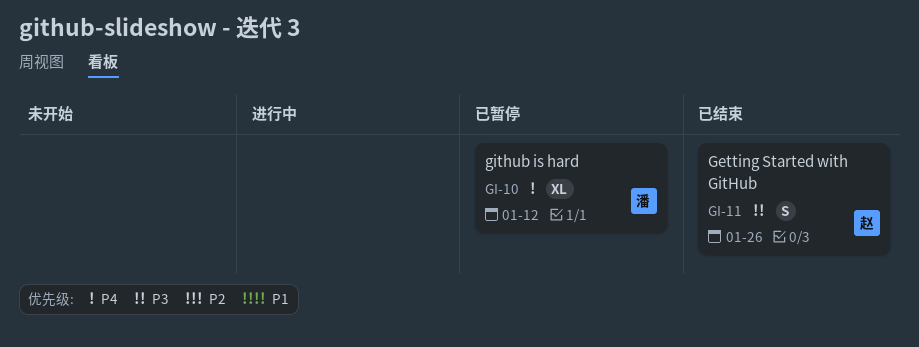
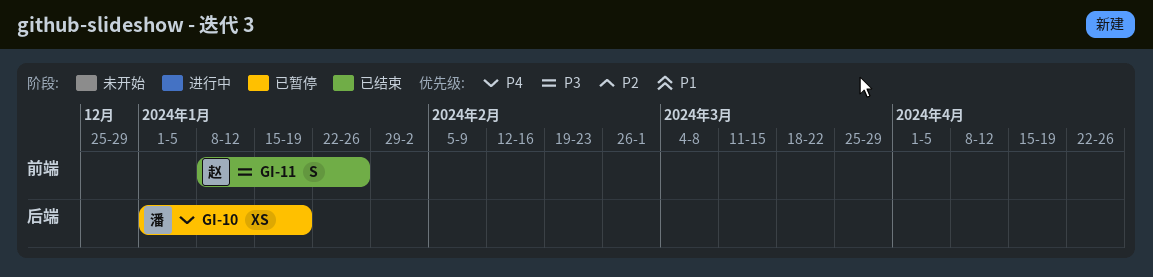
GI-10, estimate: XL -> XS
GI-10, due: Jan 12 -> Jan 19

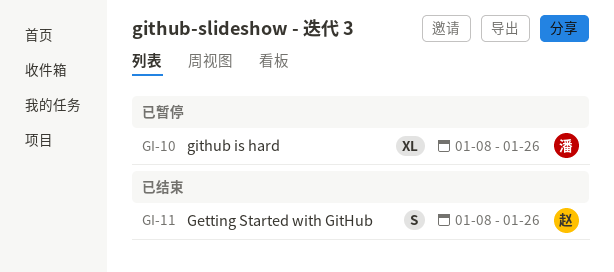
GI-10, estimate: XS -> XL
GI-10, start: Jan 1 -> Jan 8
GI-10, due: Jan 19 -> Jan 26

